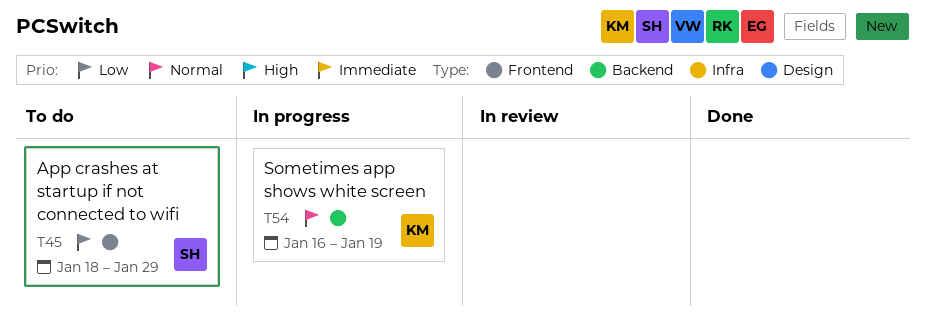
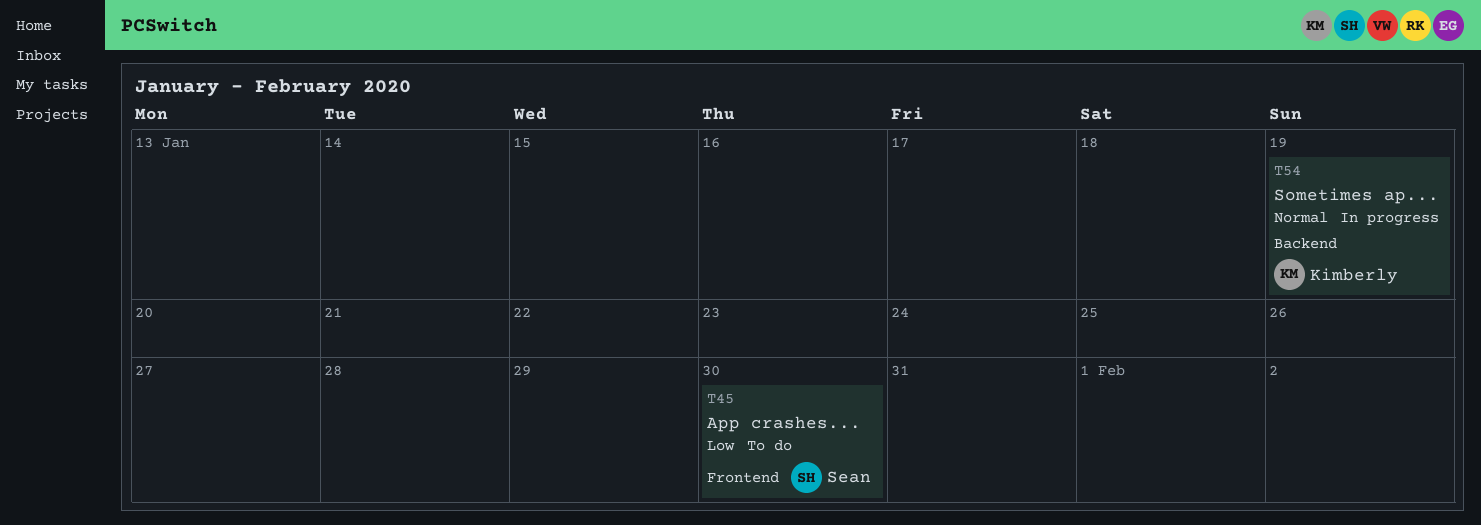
T45, due: Jan 29 -> Jan 30

